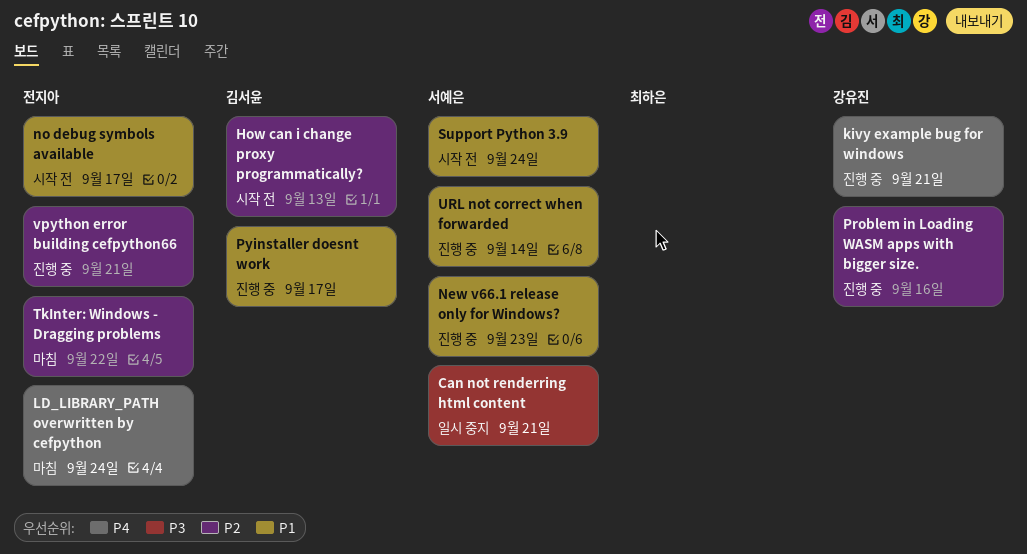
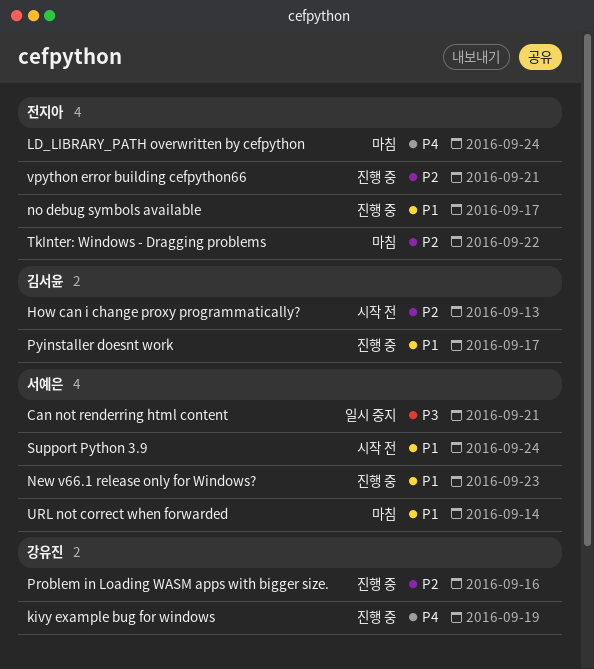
kivy example bug for windows, due: Sep 21 -> Sep 19
no debug symbols available, status: 시작 전 -> 진행 중
URL not correct when forwarded, status: 진행 중 -> 마침

